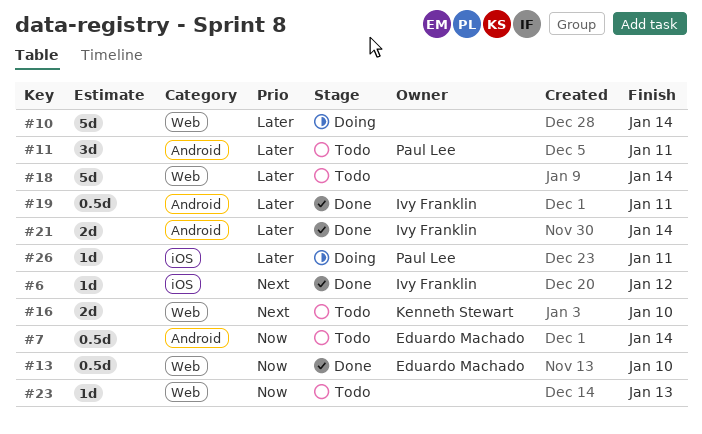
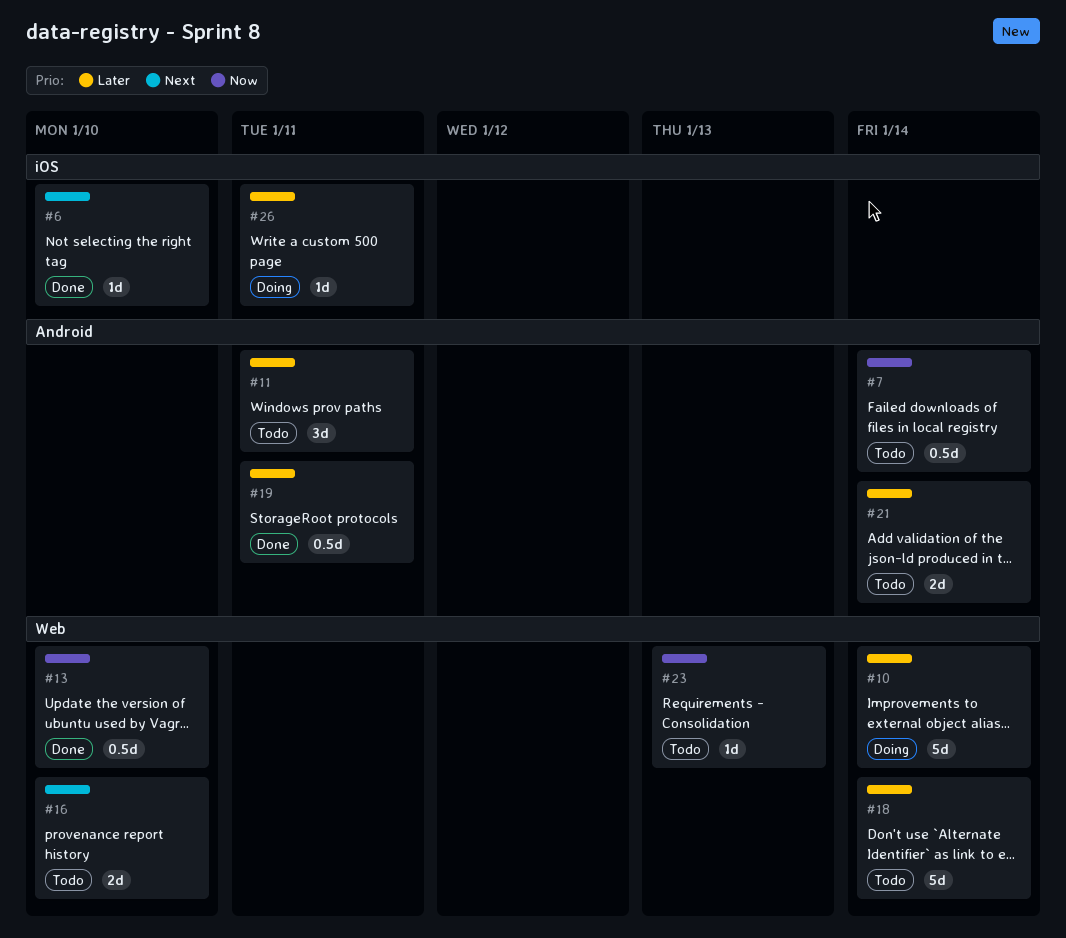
#6, due: Jan 12 -> Jan 10
#21, status: Done -> Todo

